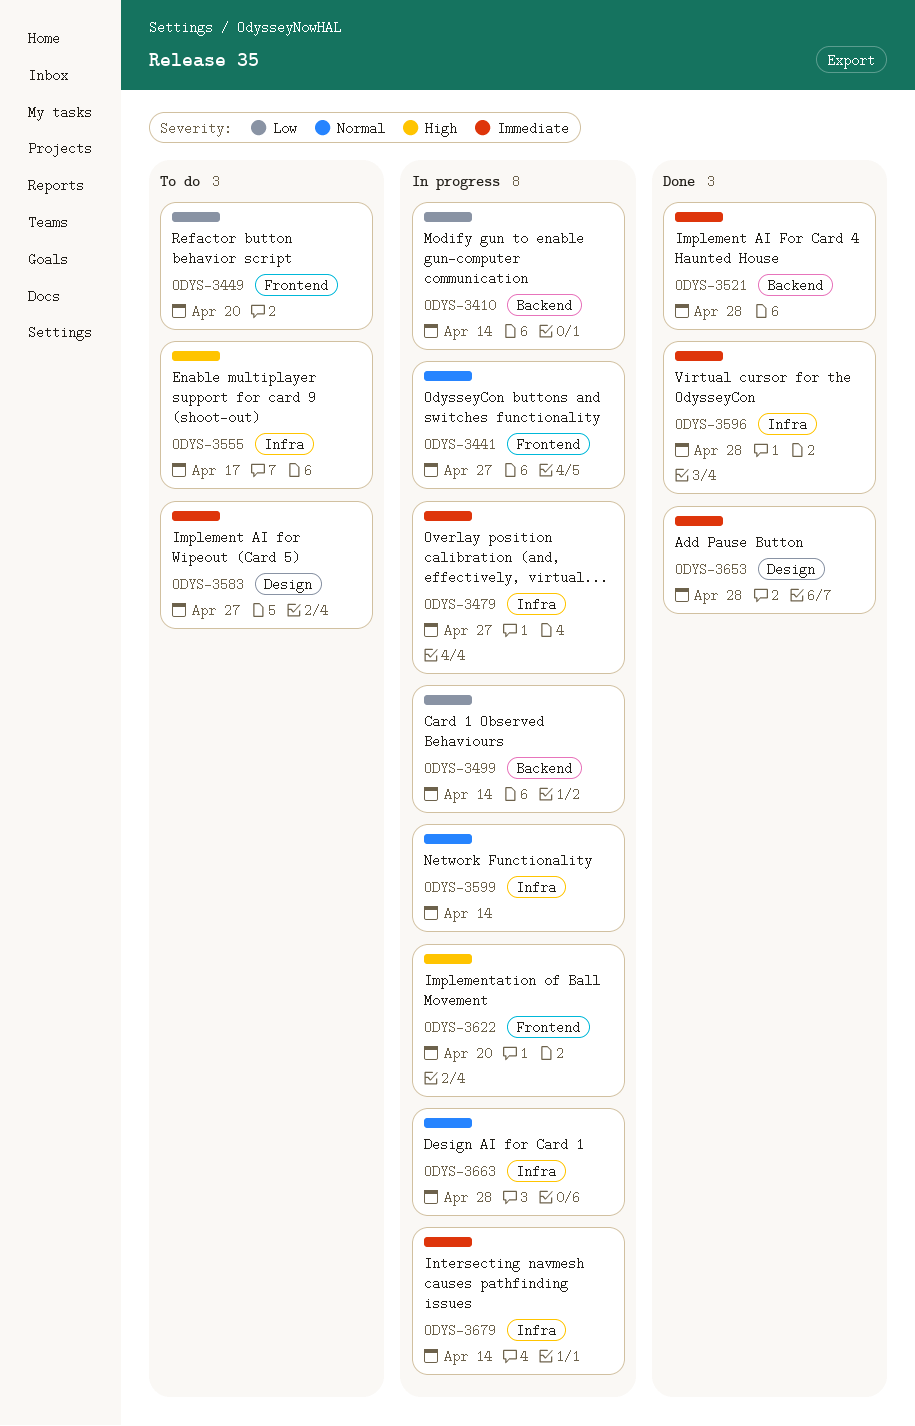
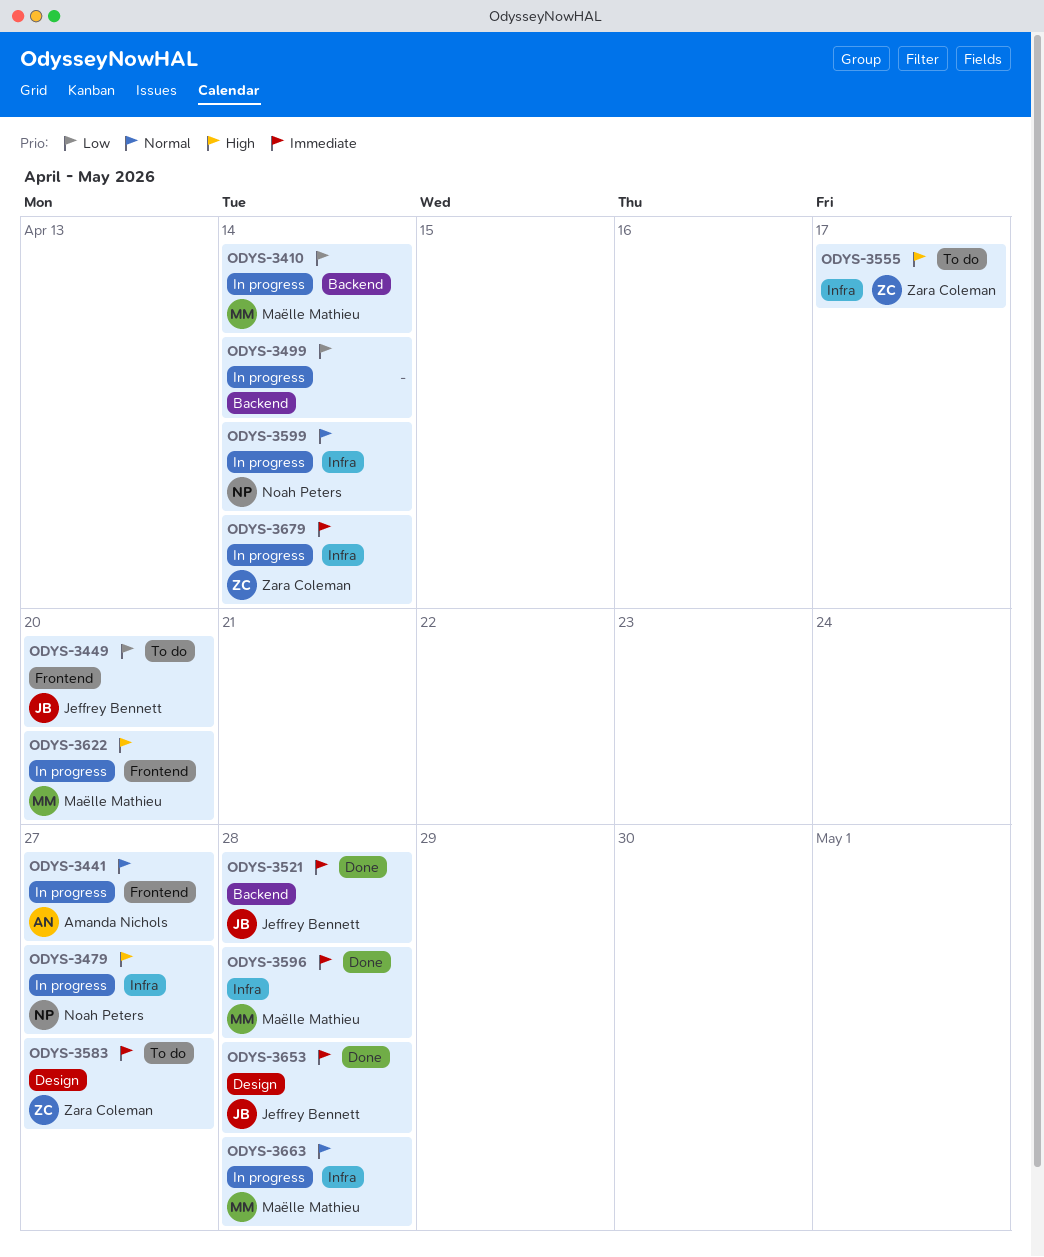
ODYS-3479, priority: Immediate -> High

